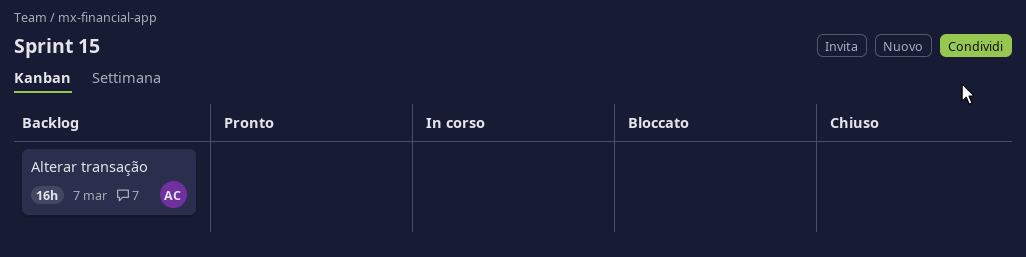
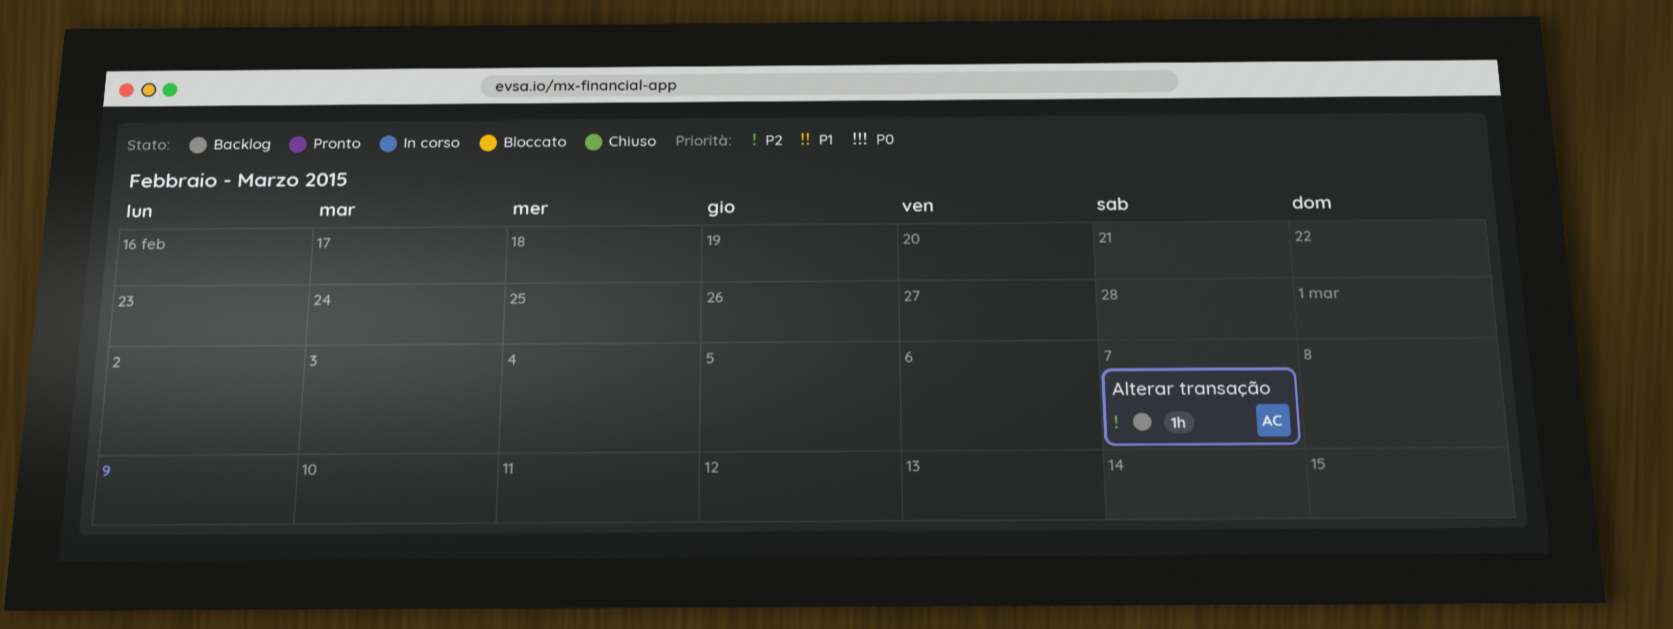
Alterar transação, estimate: 16h -> 1h

